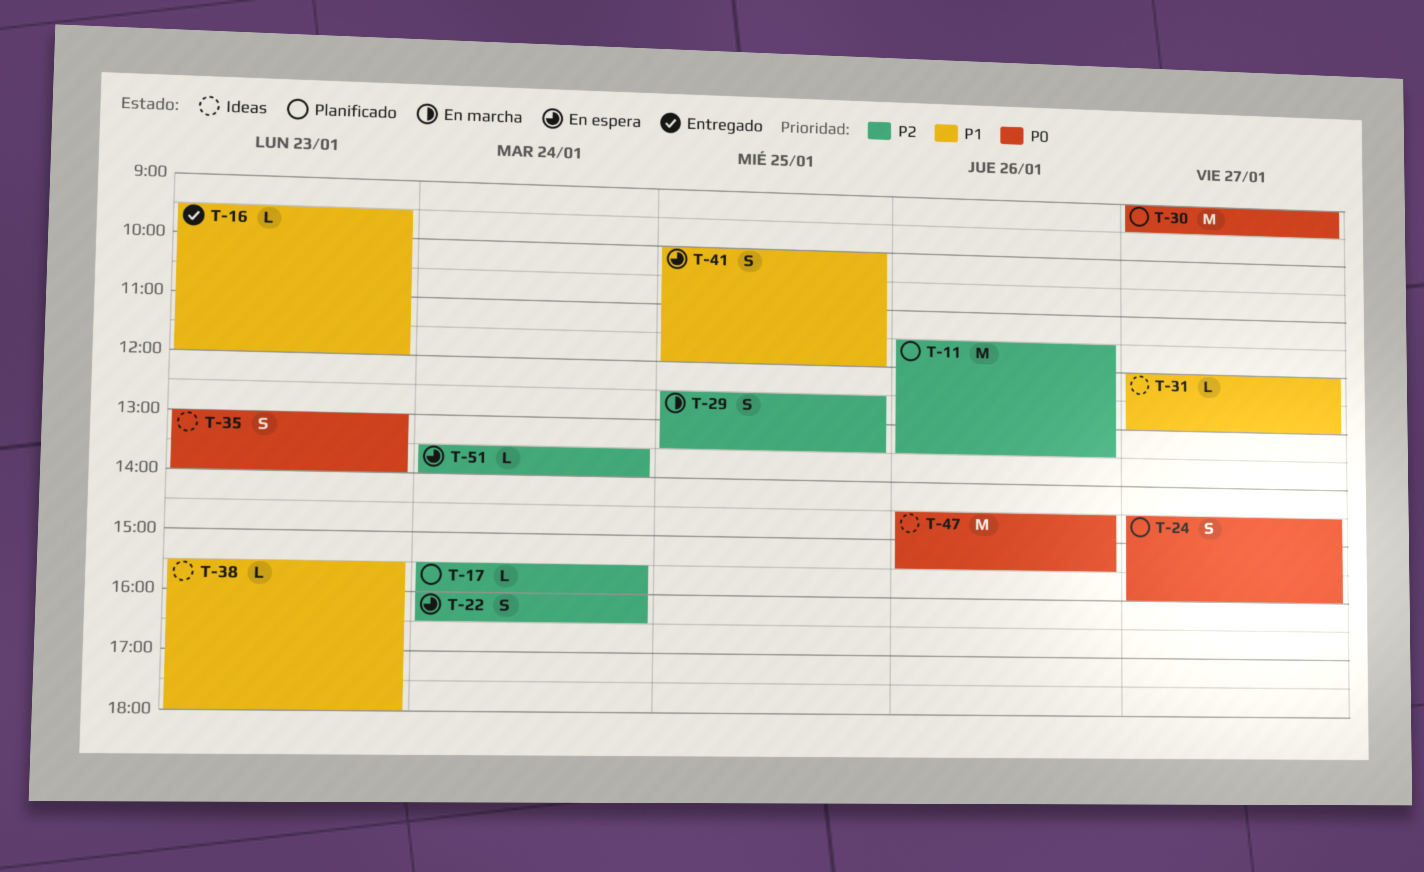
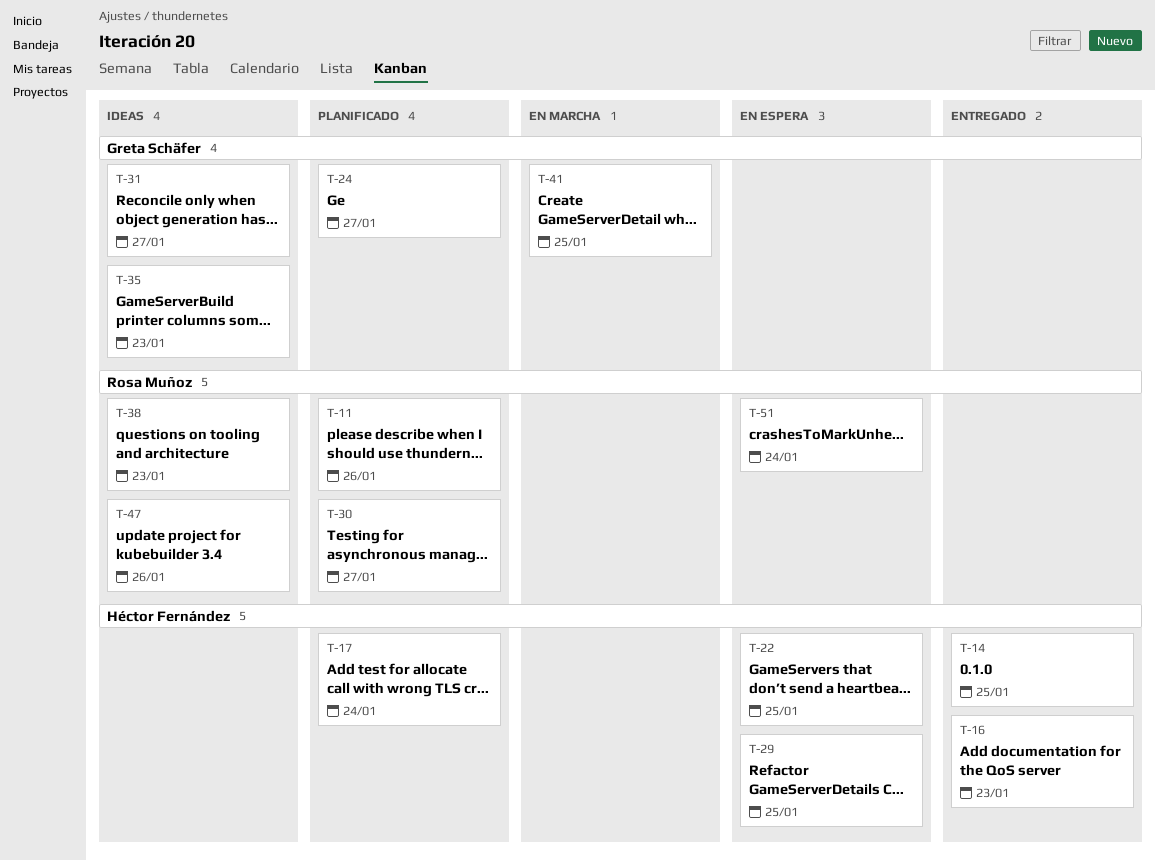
T-14: none -> present
T-22, day: Jan 24 -> Jan 25
T-29, status: En marcha -> En espera
T-41, status: En espera -> En marcha

